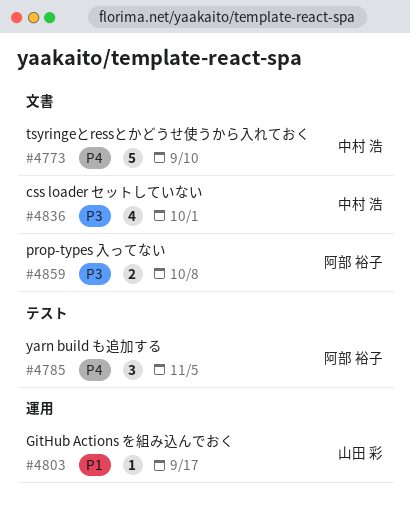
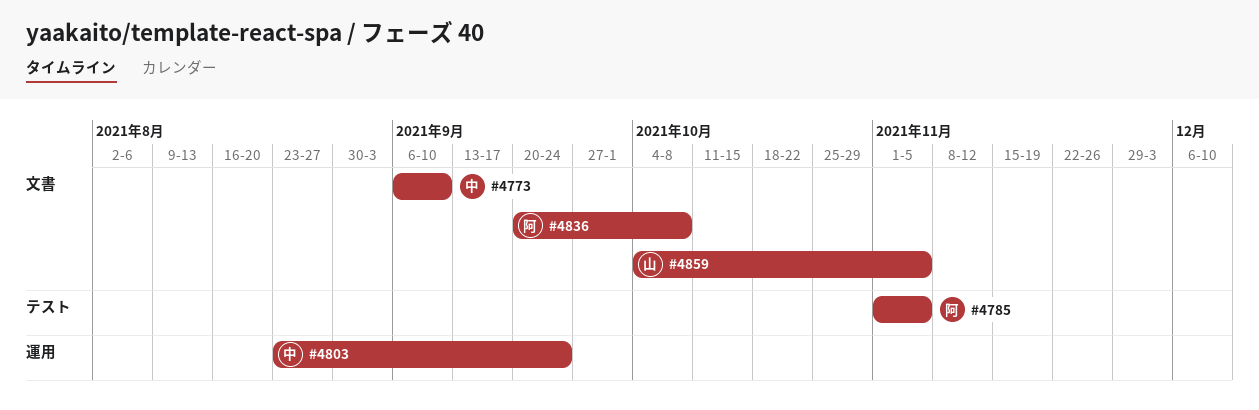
#4803, owner: 山田 彩 -> 中村 浩
#4803, due: Sep 17 -> Sep 24
#4836, owner: 中村 浩 -> 阿部 裕子
#4836, due: Oct 1 -> Oct 8
#4859, owner: 阿部 裕子 -> 山田 彩
#4859, due: Oct 8 -> Nov 5

